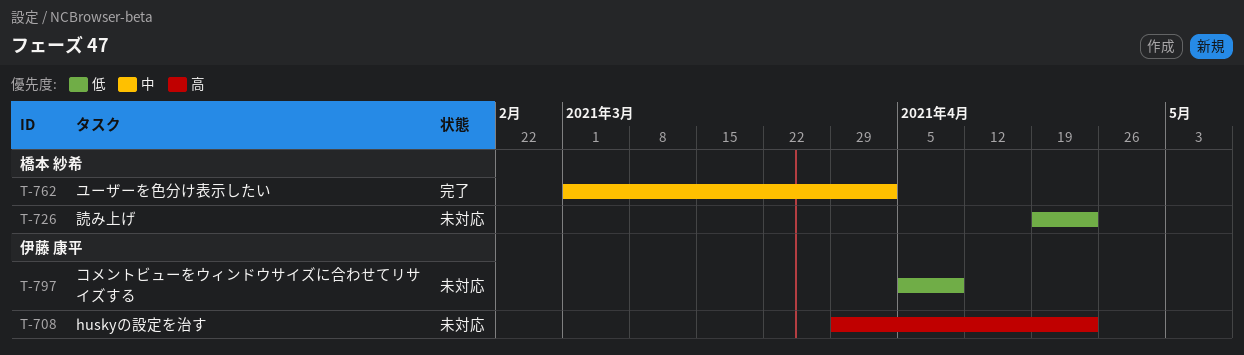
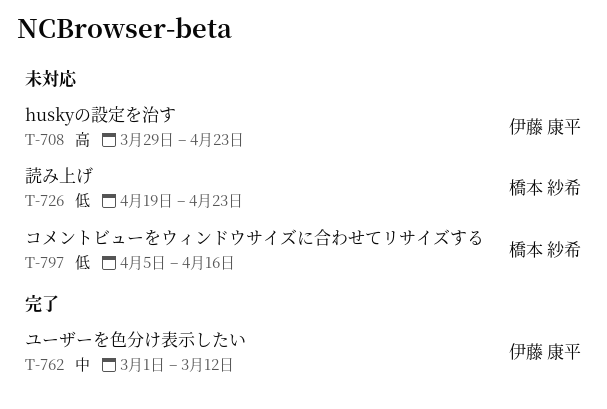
T-762, owner: 橋本 紗希 -> 伊藤 康平
T-762, due: Apr 2 -> Mar 12
T-797, owner: 伊藤 康平 -> 橋本 紗希
T-797, due: Apr 9 -> Apr 16

